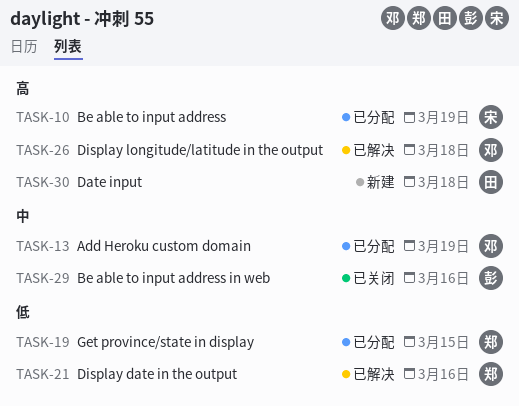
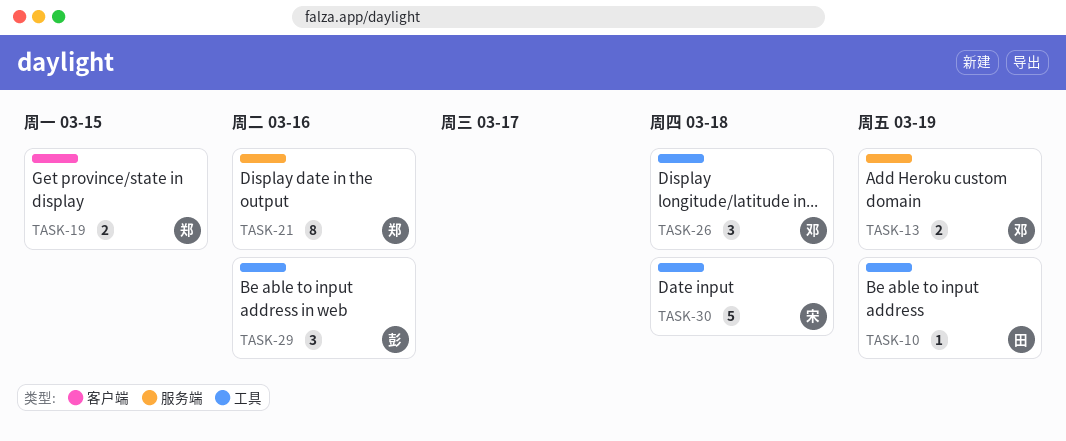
TASK-10, owner: 宋 -> 田
TASK-30, owner: 田 -> 宋

